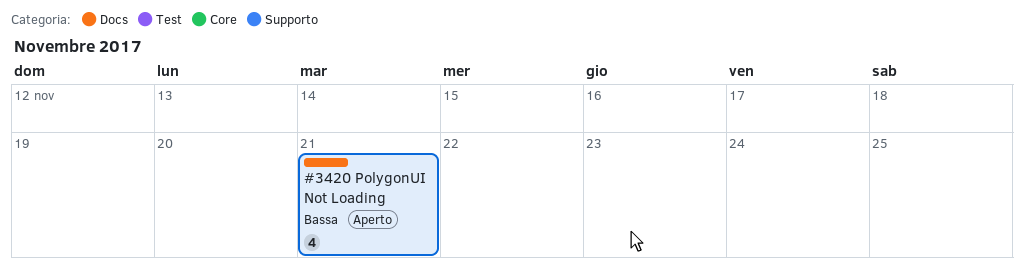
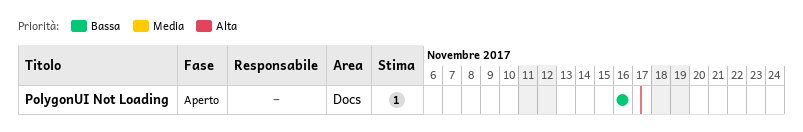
PolygonUI Not Loading, estimate: 4 -> 1
PolygonUI Not Loading, due: Nov 21 -> Nov 16

